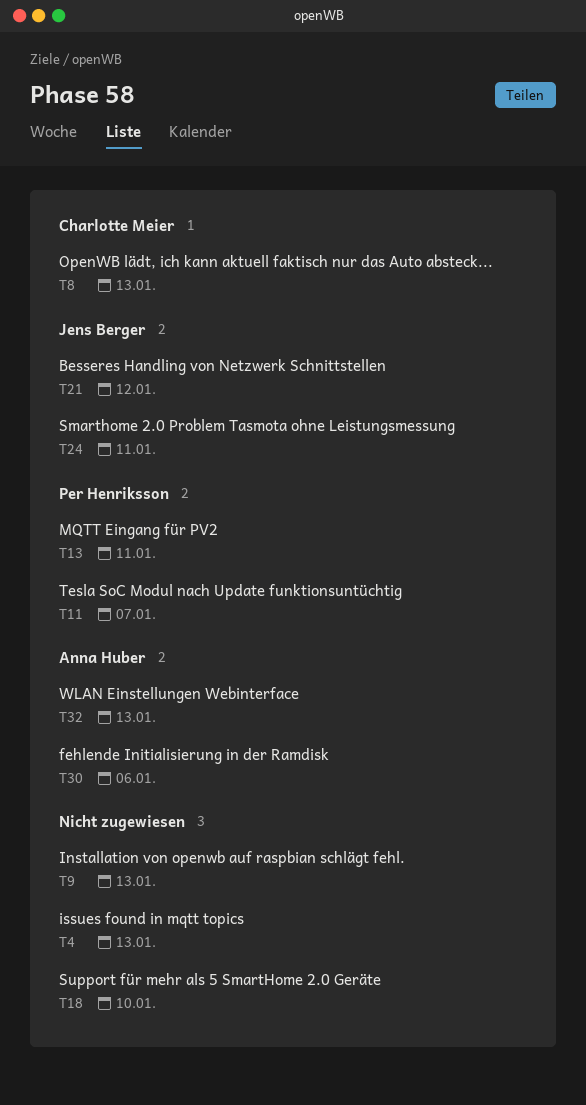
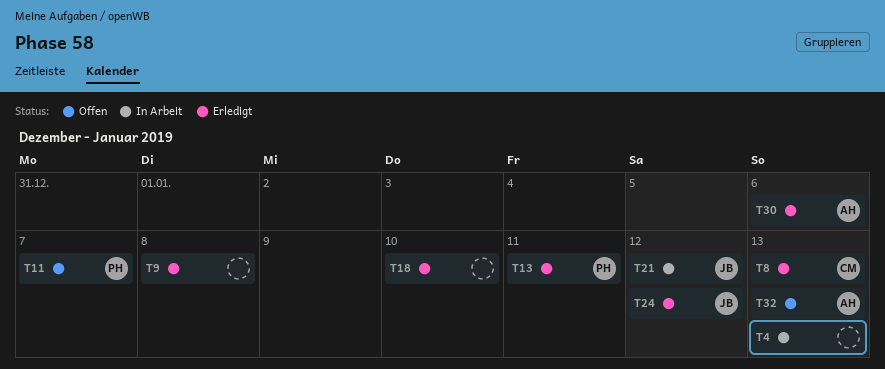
T9, due: Jan 13 -> Jan 8
T24, due: Jan 11 -> Jan 12

